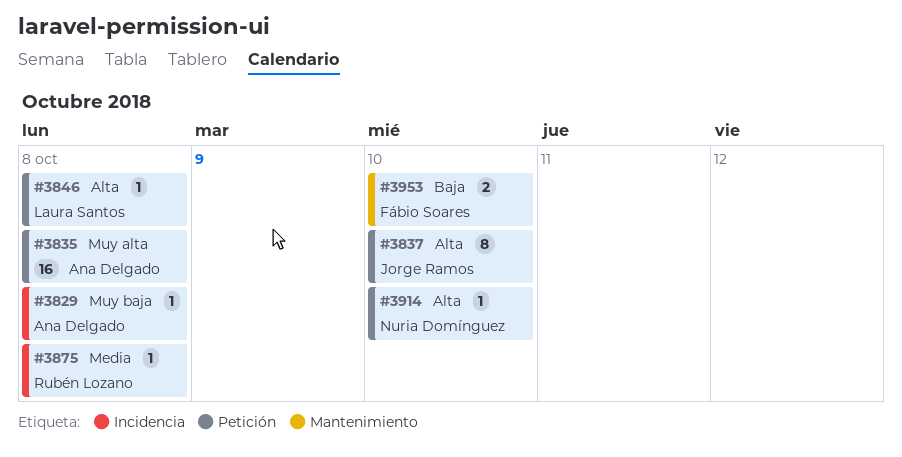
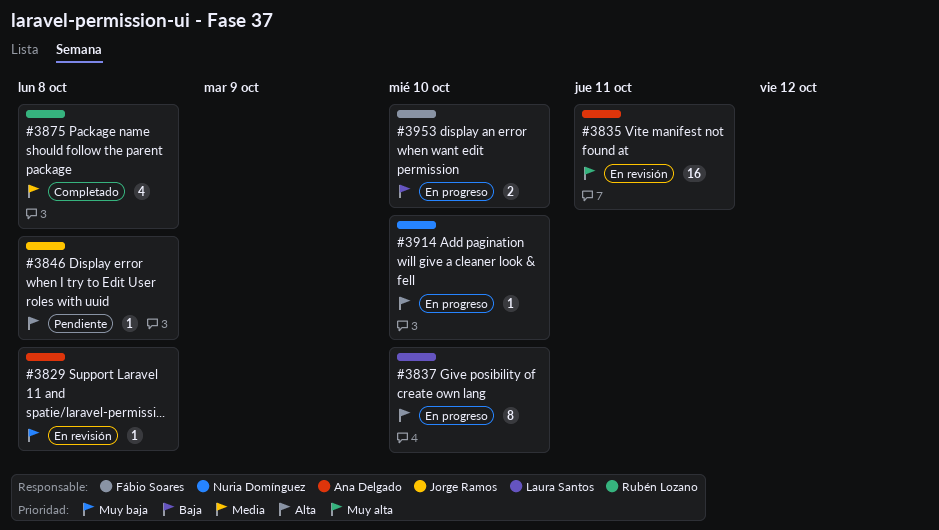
#3835, due: Oct 8 -> Oct 11
#3837, owner: Jorge Ramos -> Laura Santos
#3846, owner: Laura Santos -> Jorge Ramos
#3875, estimate: 1 -> 4

